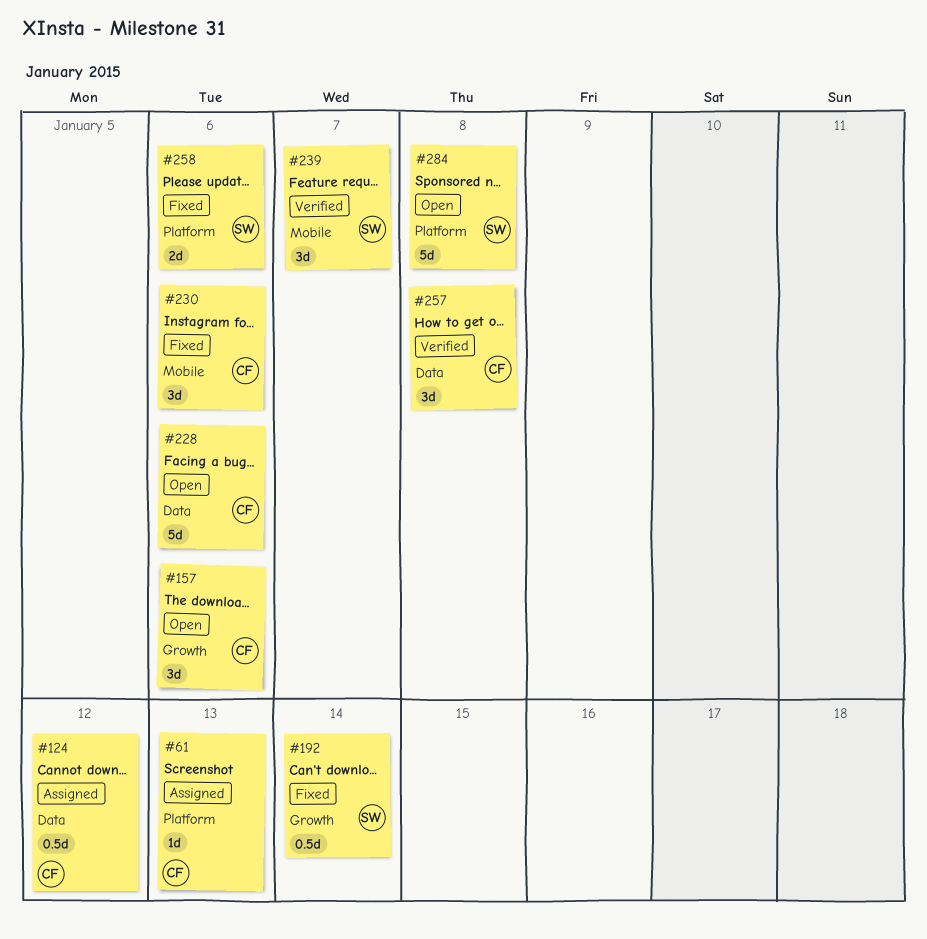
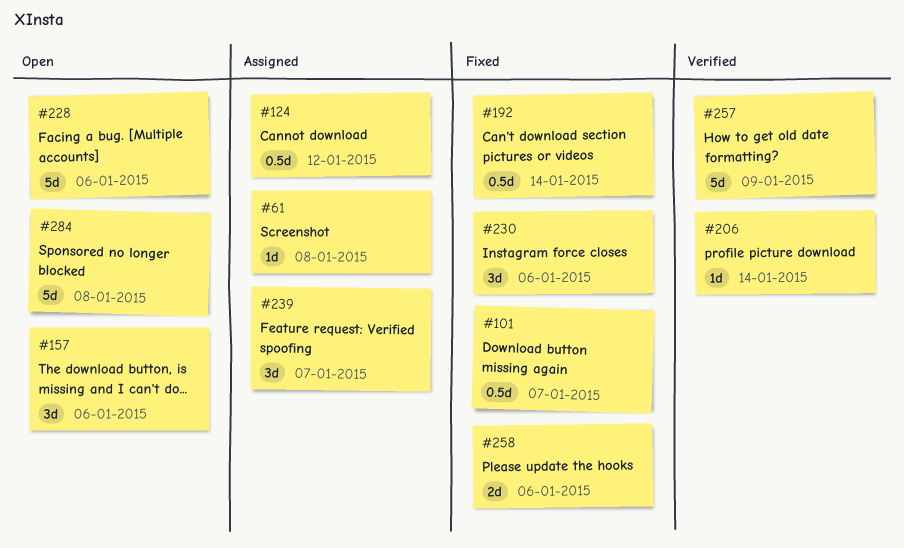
#61, due: Jan 13 -> Jan 8
#101: none -> present
#206: none -> present
#239, status: Verified -> Assigned
#257, estimate: 3d -> 5d
#257, due: Jan 8 -> Jan 9

